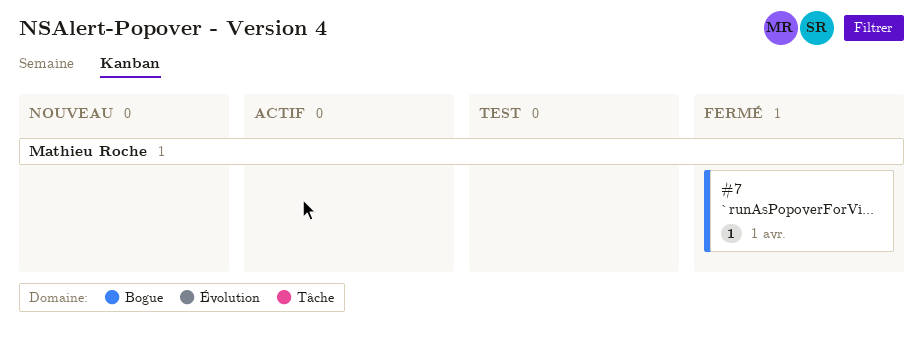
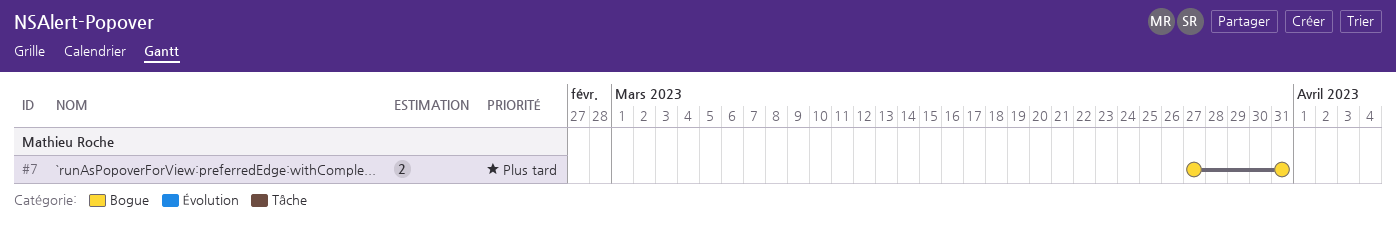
#7, estimate: 1 -> 2
#7, due: Apr 1 -> Mar 31

